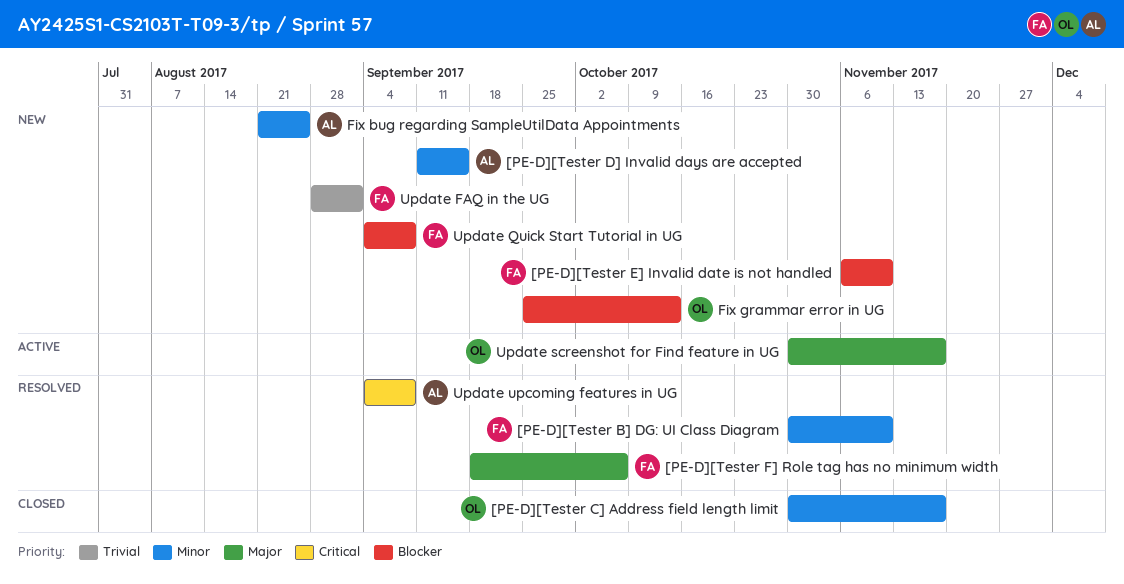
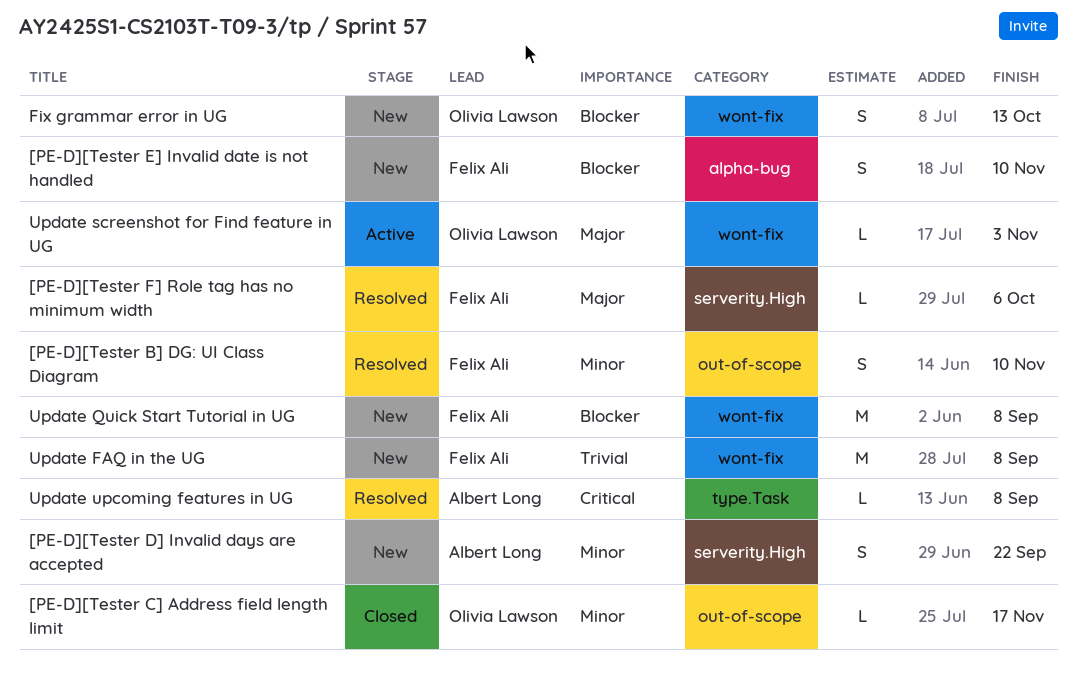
[PE-D][Tester D] Invalid days are accepted, due: Sep 15 -> Sep 22
Fix bug regarding SampleUtilData Appointments: present -> none
Update FAQ in the UG, due: Sep 1 -> Sep 8
Update screenshot for Find feature in UG, due: Nov 17 -> Nov 3

